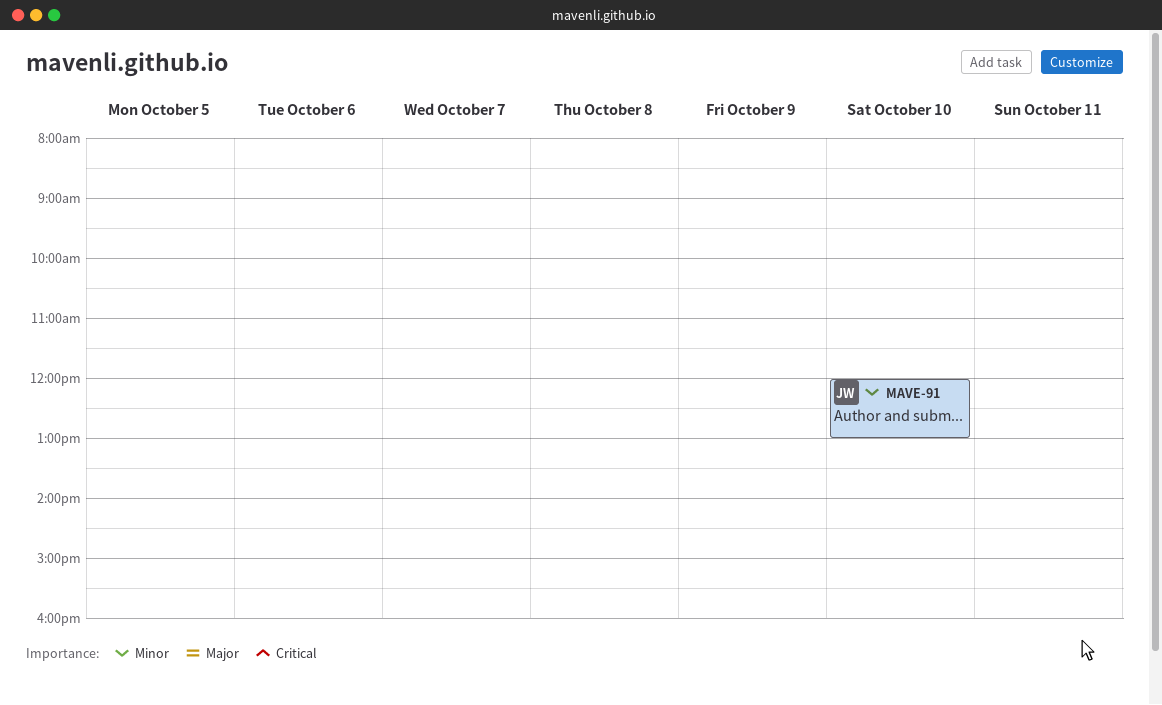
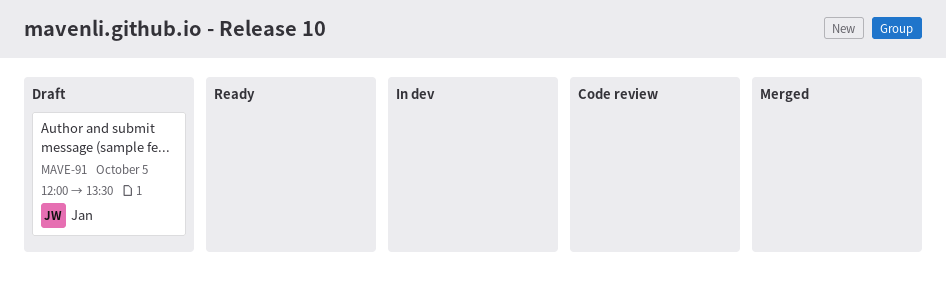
MAVE-91, day: Oct 10 -> Oct 5
MAVE-91, ends: 13:00 -> 13:30

